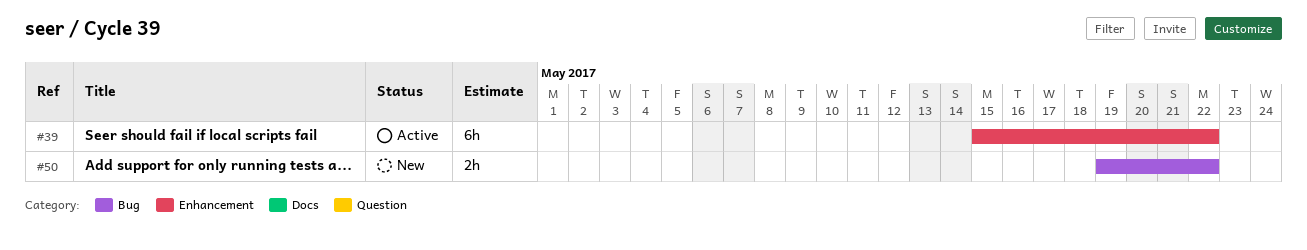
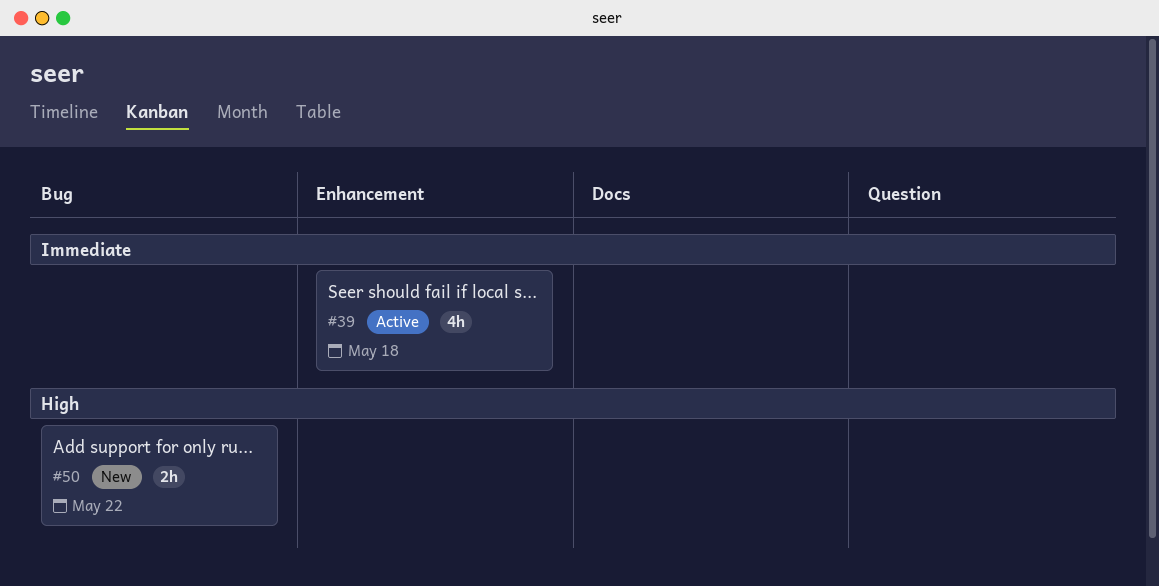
#39, estimate: 6h -> 4h
#39, due: May 22 -> May 18

